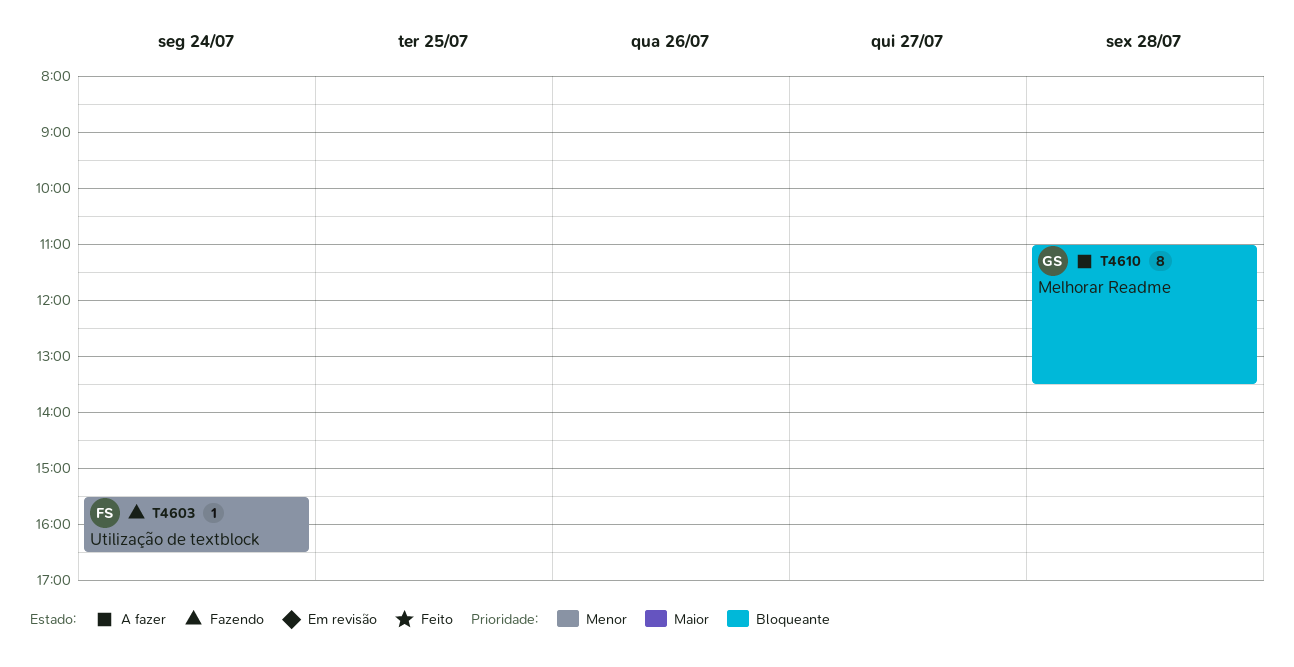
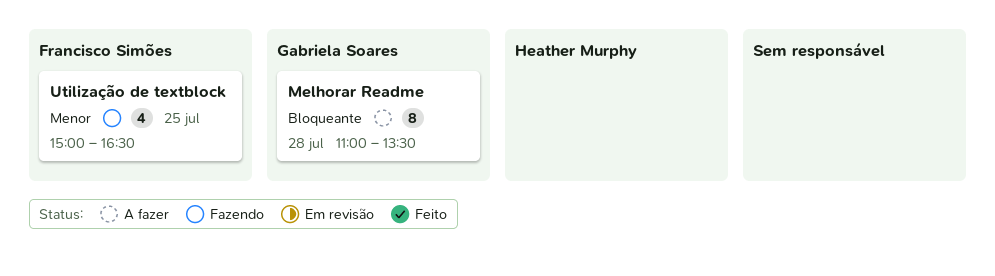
Utilização de textblock, estimate: 1 -> 4
Utilização de textblock, day: Jul 24 -> Jul 25
Utilização de textblock, begins: 15:30 -> 15:00

